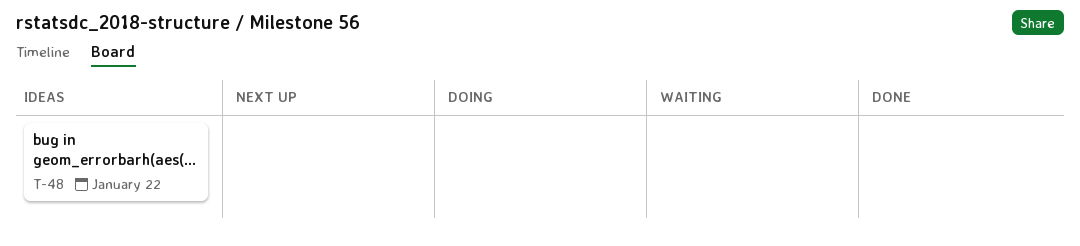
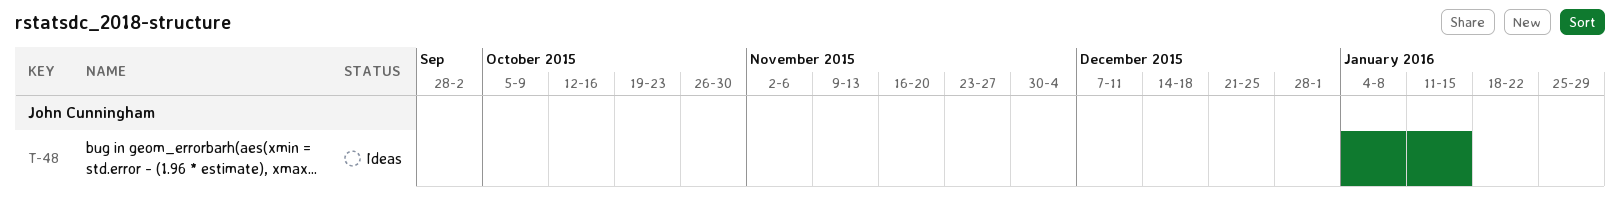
T-48, due: Jan 22 -> Jan 15

